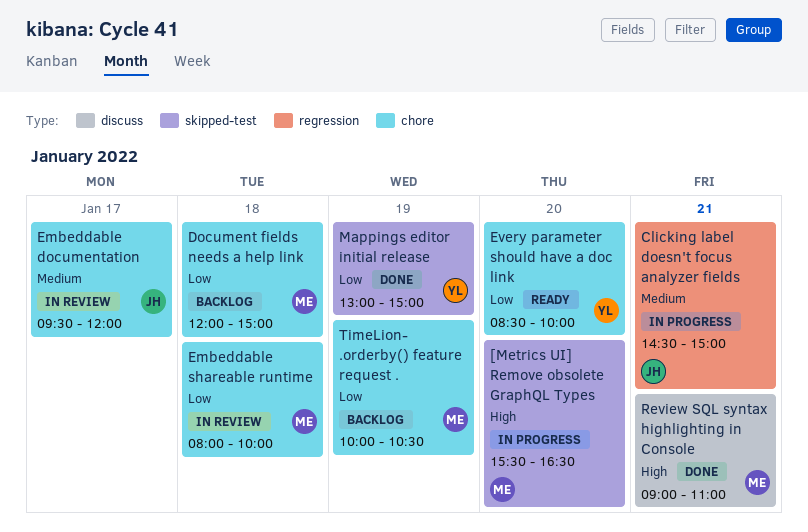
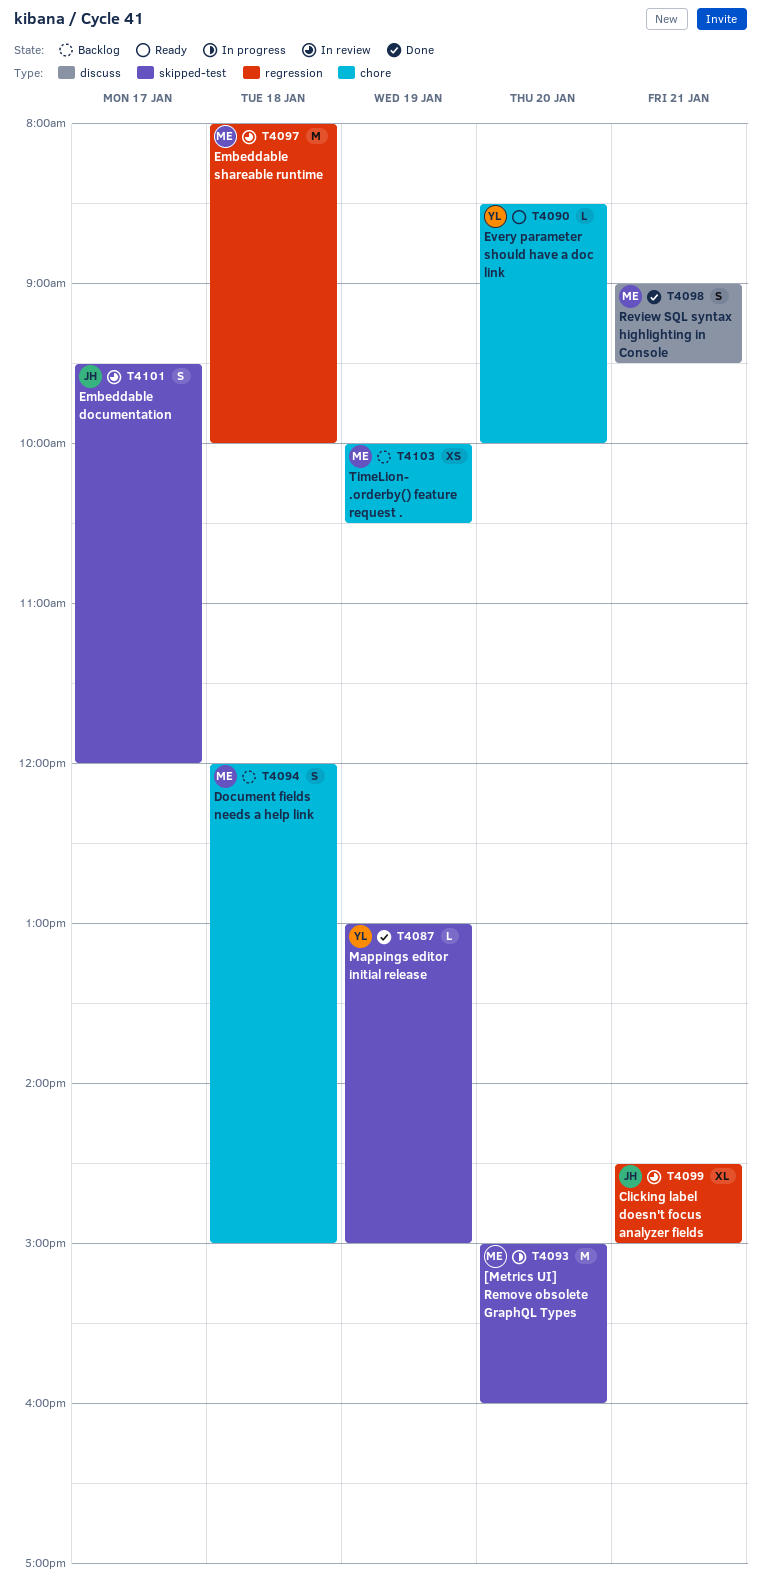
[Metrics UI] Remove obsolete GraphQL Types, begins: 15:30 -> 15:00
[Metrics UI] Remove obsolete GraphQL Types, ends: 16:30 -> 16:00
Clicking label doesn't focus analyzer fields, status: In progress -> In review
Embeddable documentation, label: chore -> skipped-test
Embeddable shareable runtime, label: chore -> regression
Review SQL syntax highlighting in Console, ends: 11:00 -> 09:30

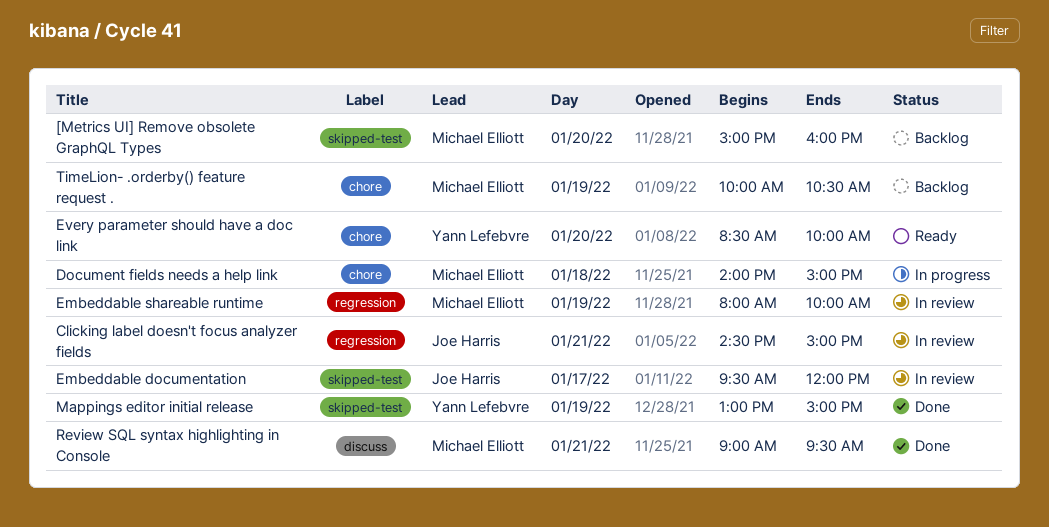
[Metrics UI] Remove obsolete GraphQL Types, status: In progress -> Backlog
Document fields needs a help link, status: Backlog -> In progress
Document fields needs a help link, begins: 12:00 -> 14:00
Embeddable shareable runtime, day: Jan 18 -> Jan 19

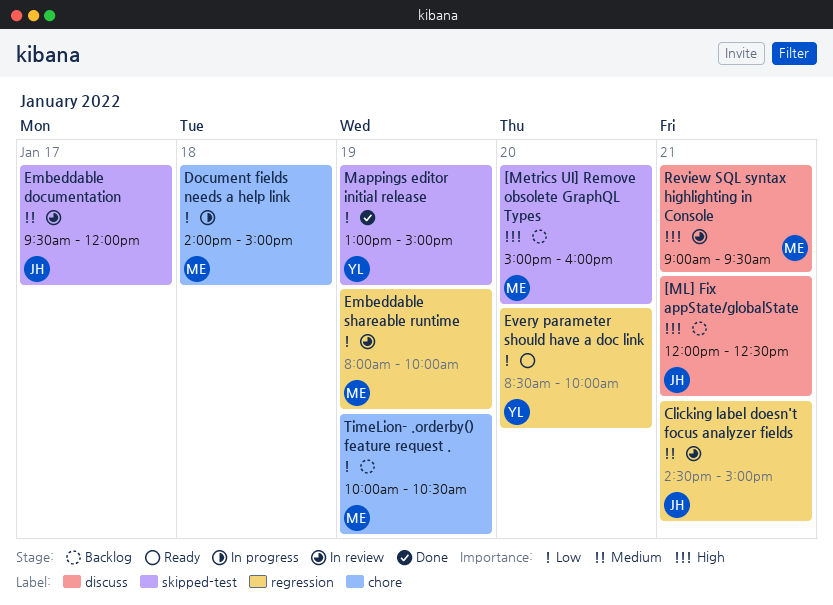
[ML] Fix appState/globalState: none -> present
Every parameter should have a doc link, label: chore -> regression
Review SQL syntax highlighting in Console, status: Done -> In review

